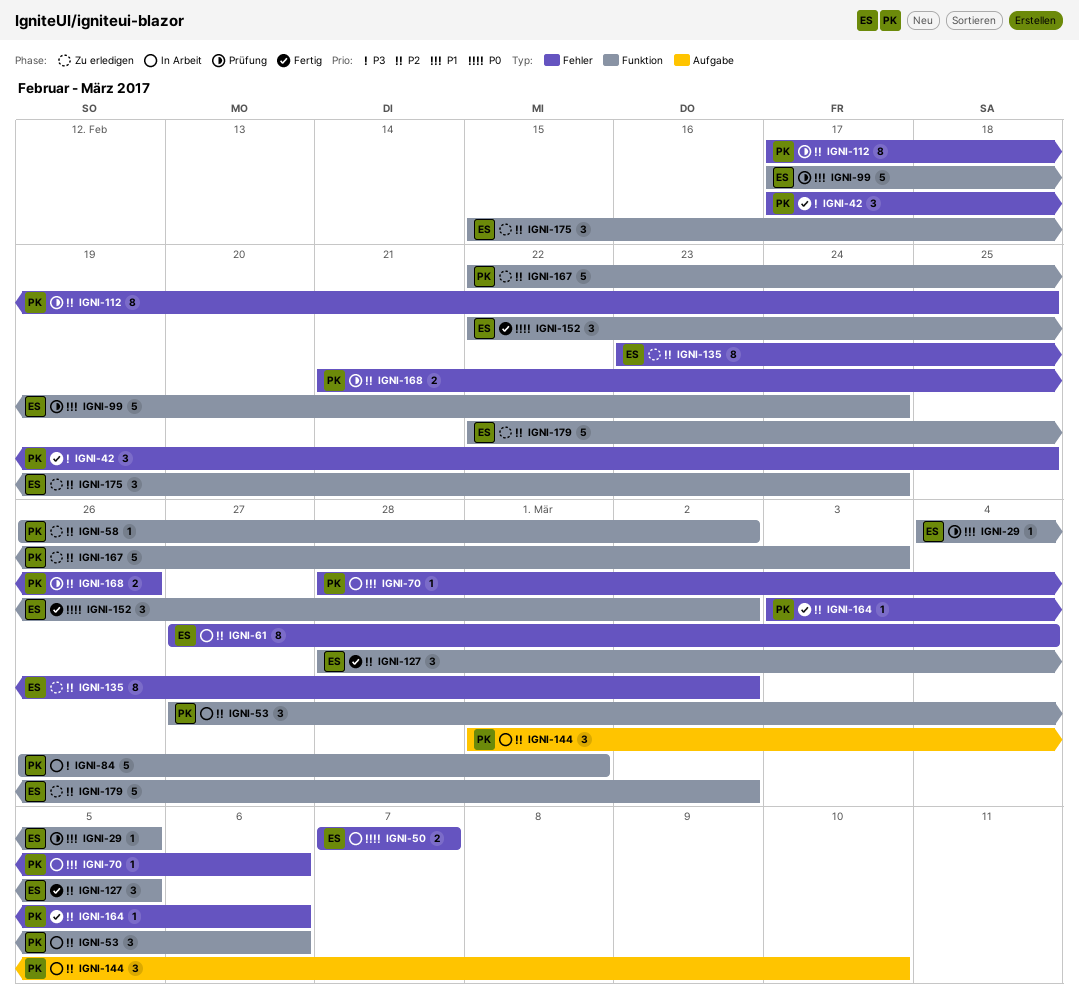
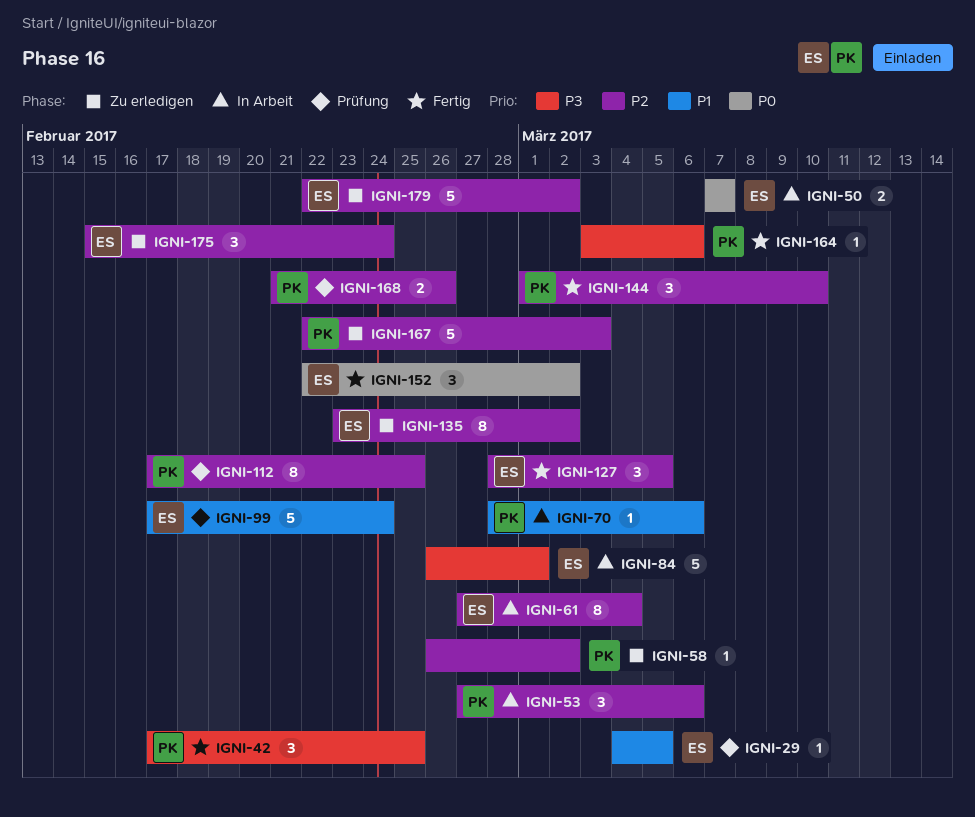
IGNI-84, owner: PK -> ES
IGNI-144, status: In Arbeit -> Fertig
IGNI-164, priority: P2 -> P3

